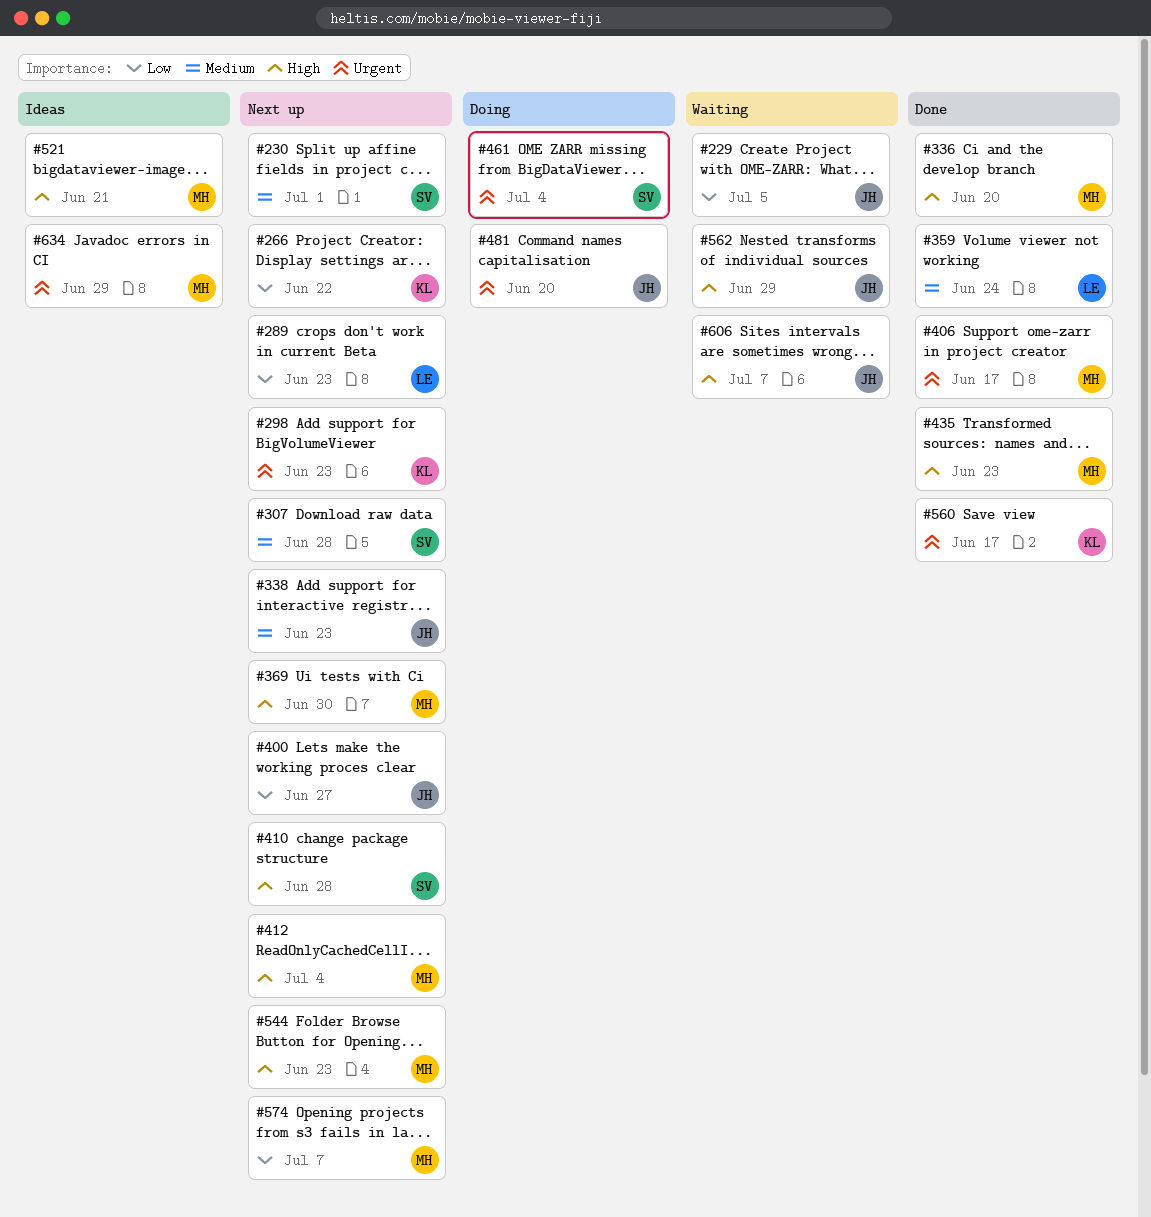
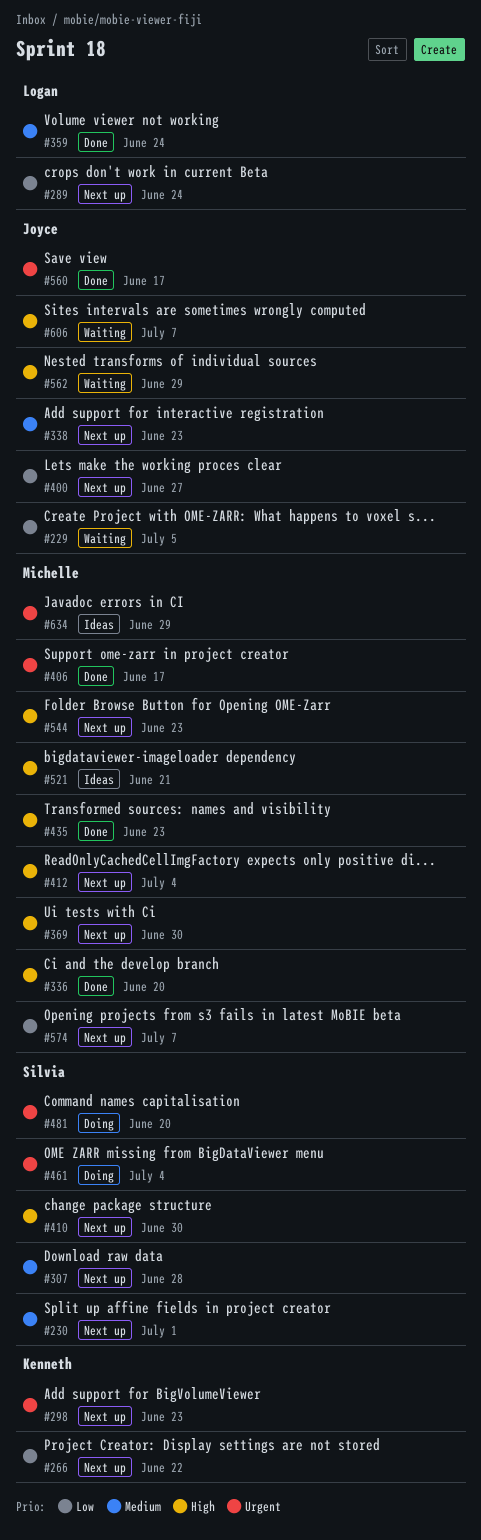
#289, due: Jun 23 -> Jun 24
#410, due: Jun 28 -> Jun 30
#481, owner: Joyce -> Silvia
#560, owner: Kenneth -> Joyce

